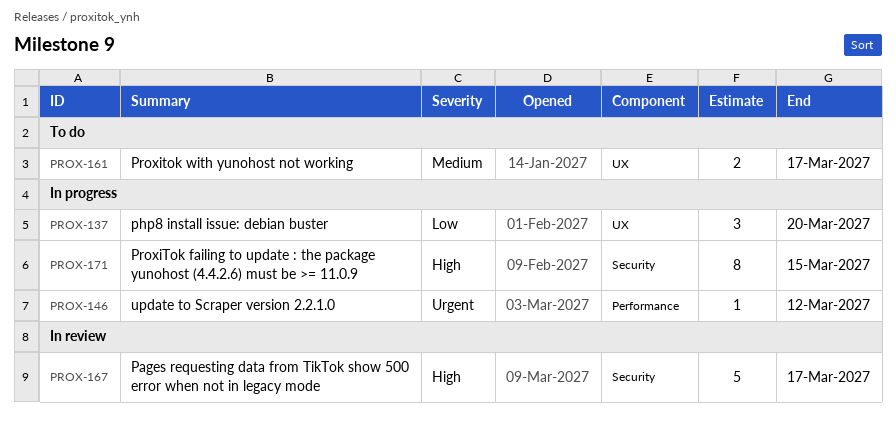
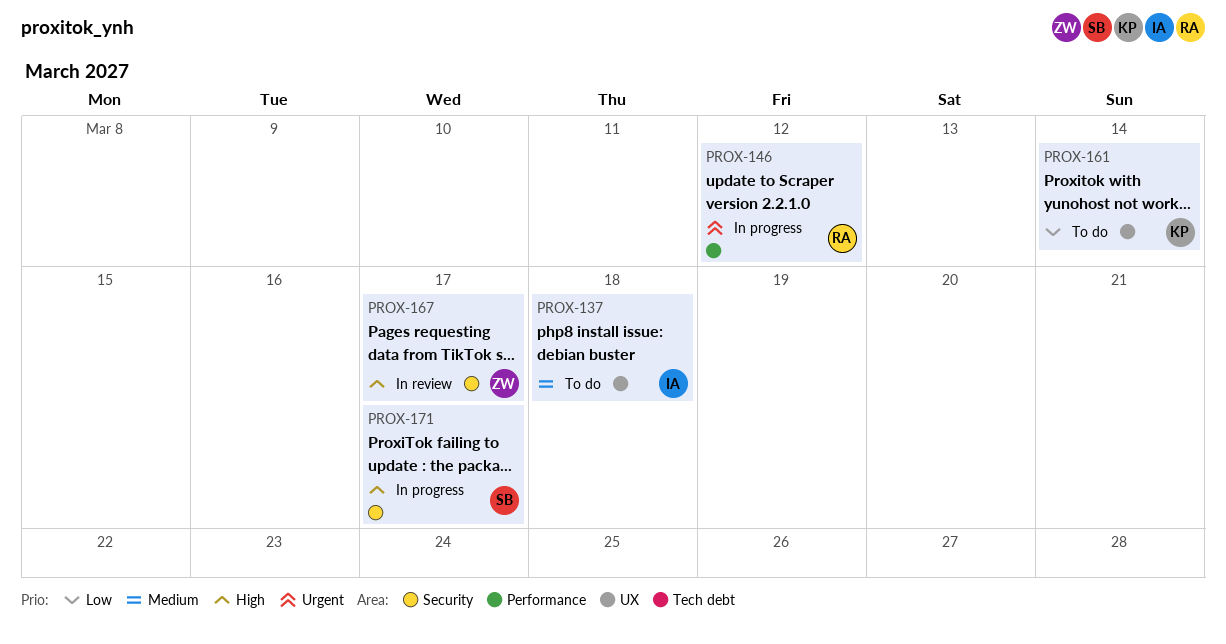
PROX-137, status: In progress -> To do
PROX-137, priority: Low -> Medium
PROX-137, due: Mar 20 -> Mar 18
PROX-161, priority: Medium -> Low
PROX-161, due: Mar 17 -> Mar 14
PROX-171, due: Mar 15 -> Mar 17

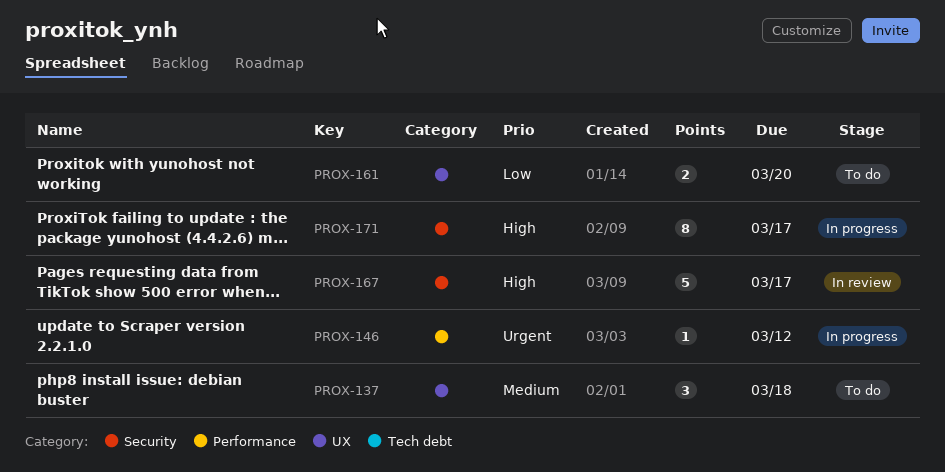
PROX-161, due: Mar 14 -> Mar 20

